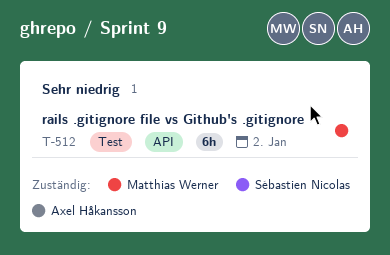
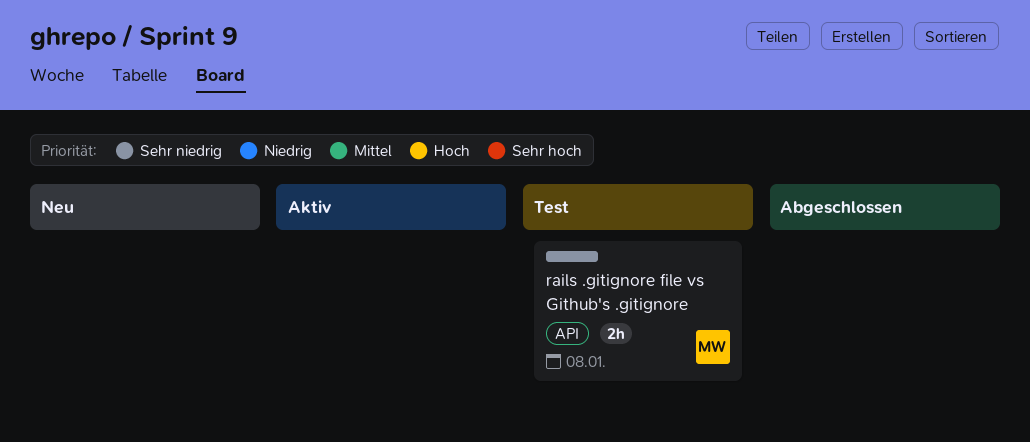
rails .gitignore file vs Github's .gitignore, estimate: 6h -> 2h
rails .gitignore file vs Github's .gitignore, due: Jan 2 -> Jan 8

